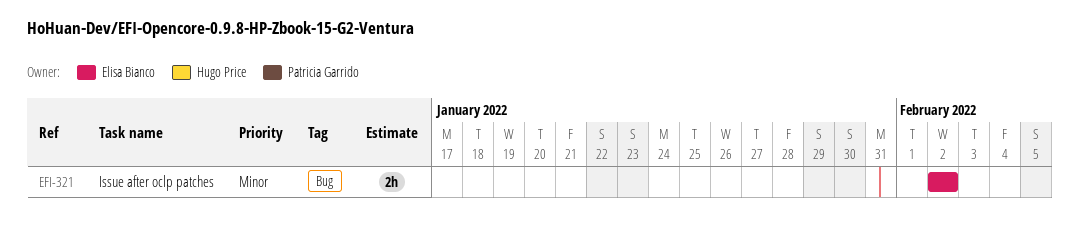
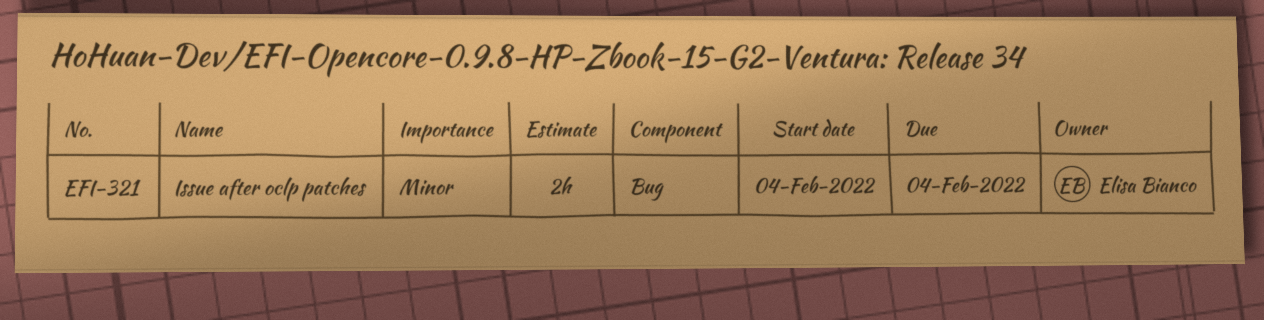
EFI-321, start: Feb 2 -> Feb 4
EFI-321, due: Feb 2 -> Feb 4

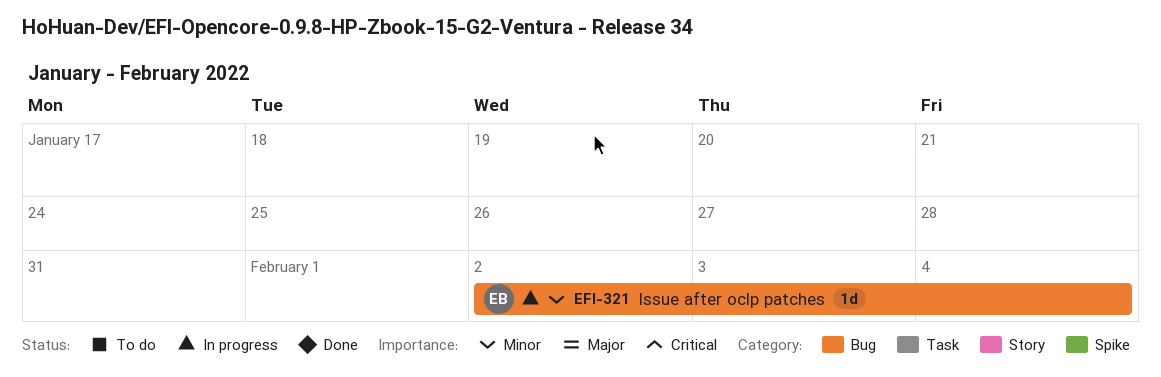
EFI-321, estimate: 2h -> 1d
EFI-321, start: Feb 4 -> Feb 2

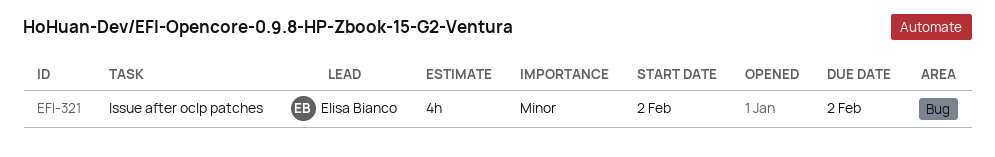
EFI-321, estimate: 1d -> 4h
EFI-321, due: Feb 4 -> Feb 2

